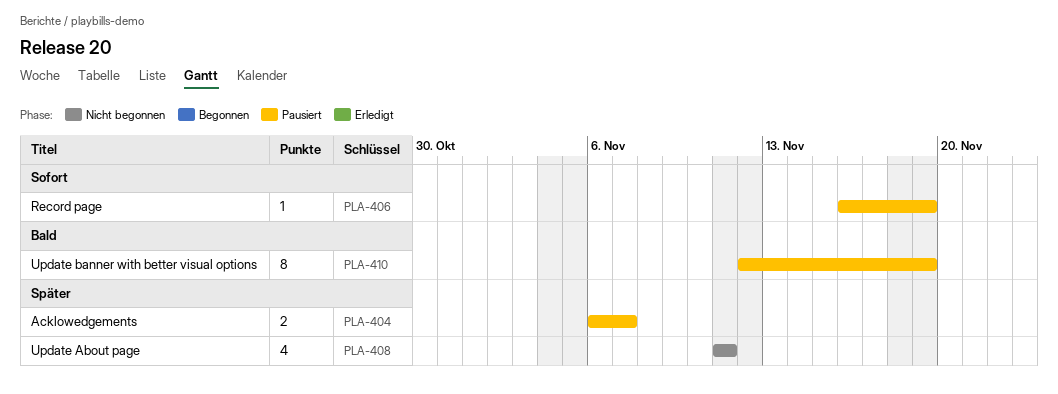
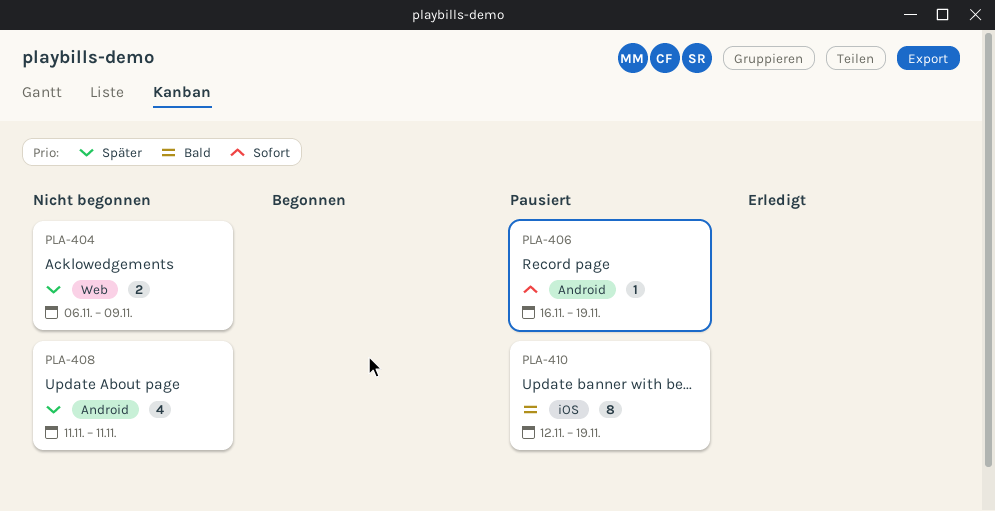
PLA-404, status: Pausiert -> Nicht begonnen
PLA-404, due: Nov 7 -> Nov 9

